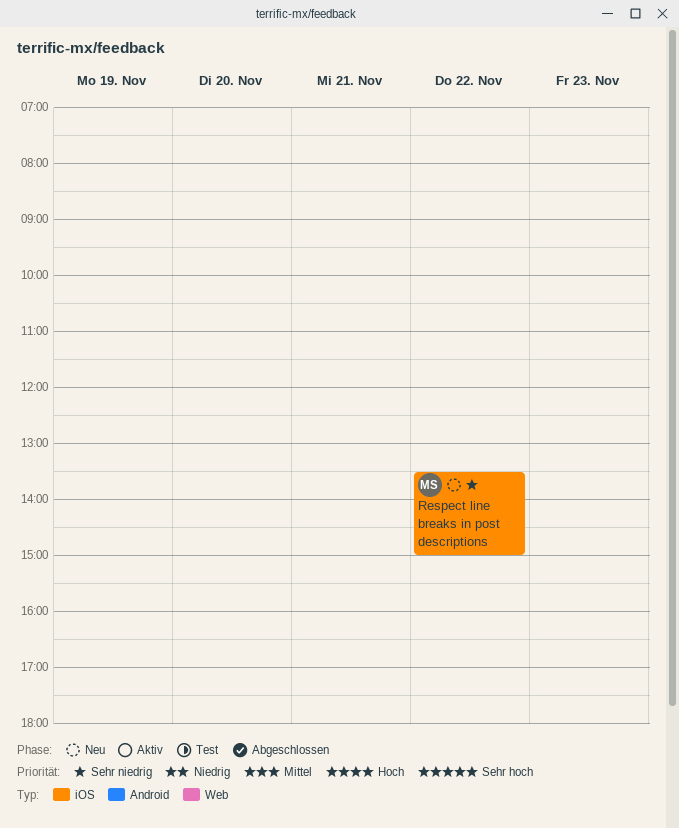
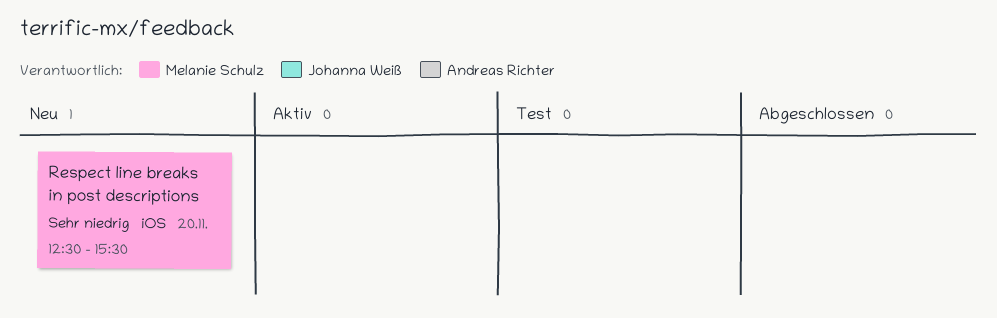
Respect line breaks in post descriptions, day: Nov 22 -> Nov 20
Respect line breaks in post descriptions, begins: 13:30 -> 12:30
Respect line breaks in post descriptions, ends: 15:00 -> 15:30

